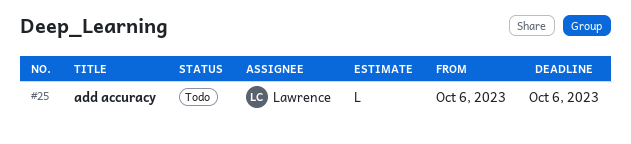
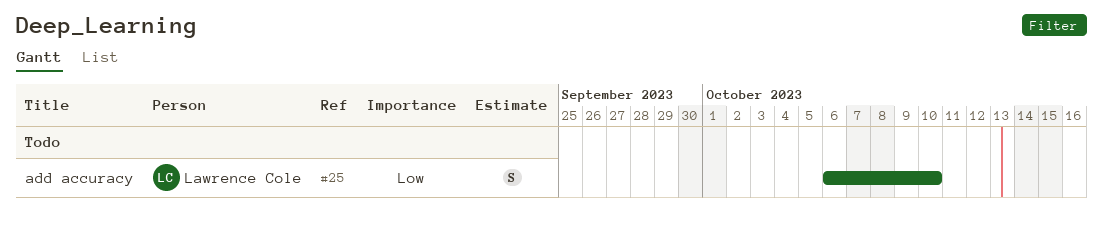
#25, estimate: L -> S
#25, due: Oct 6 -> Oct 10

